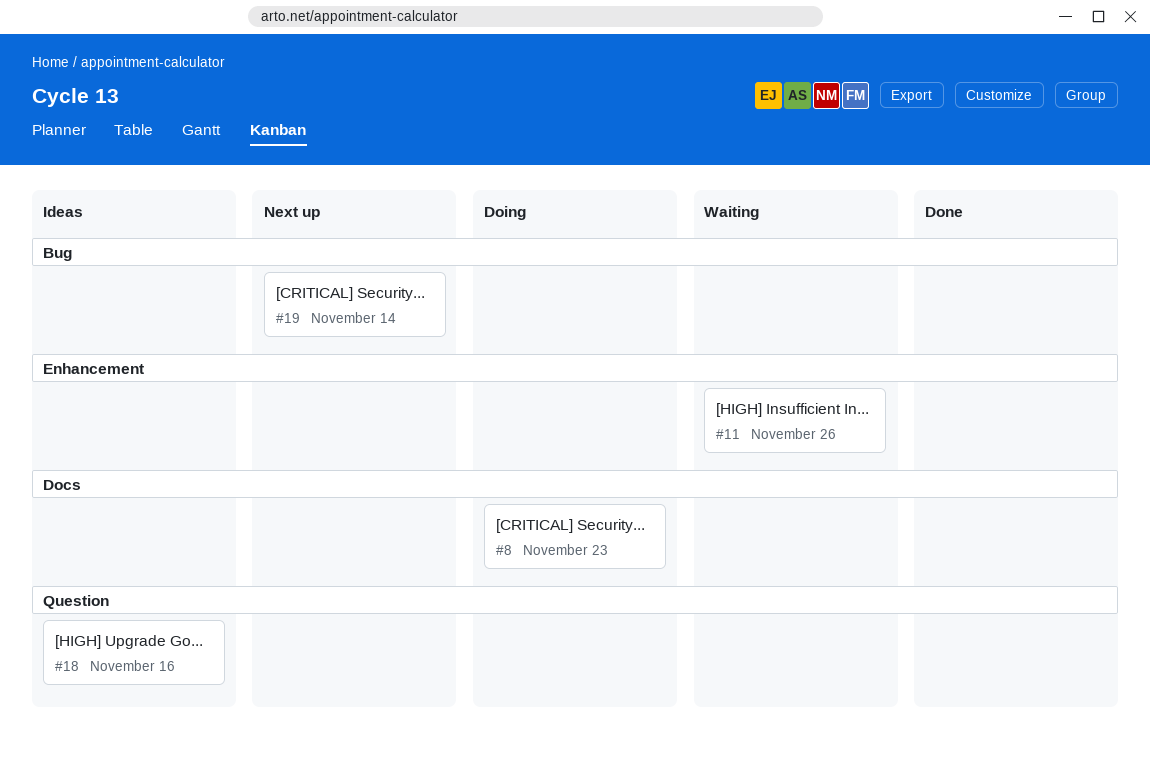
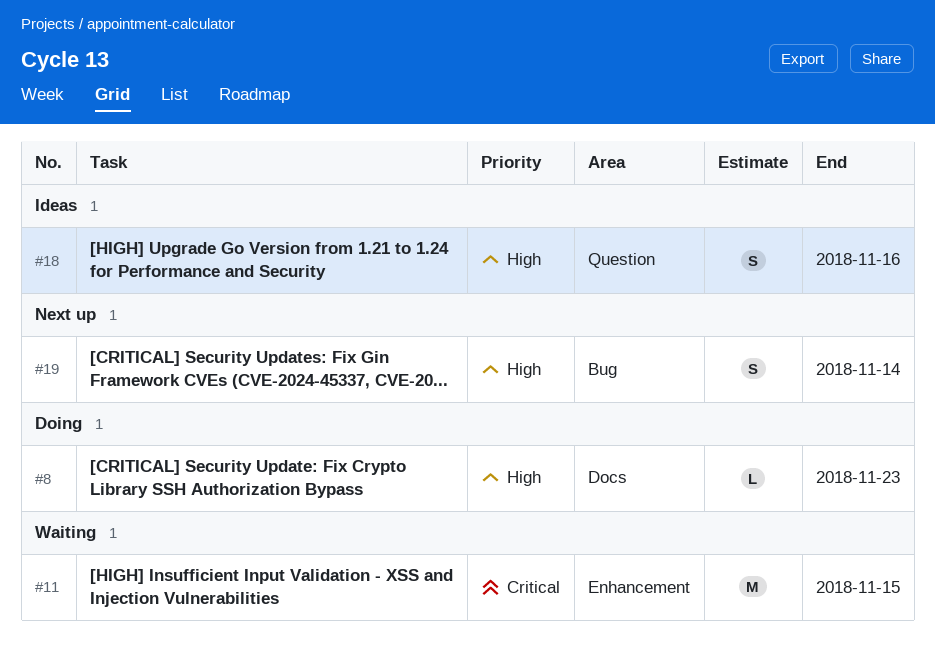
#11, due: Nov 26 -> Nov 15

